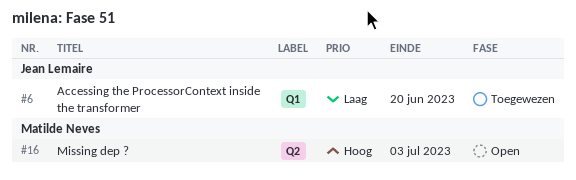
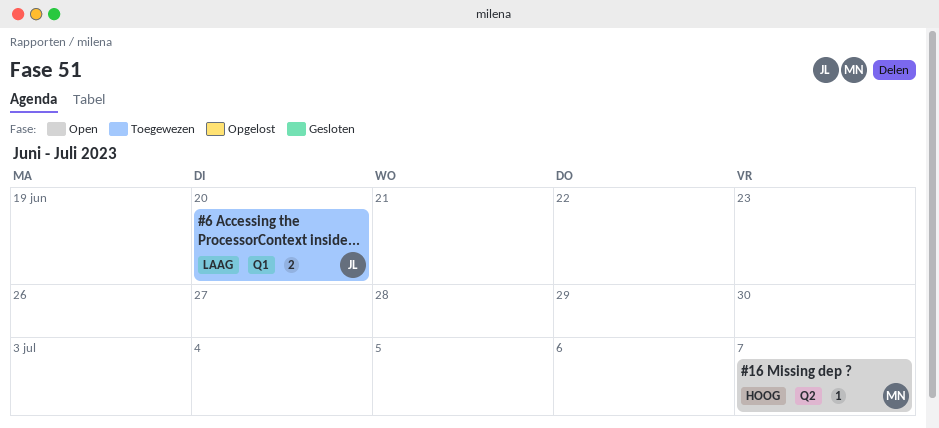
#16, due: Jul 3 -> Jul 7

